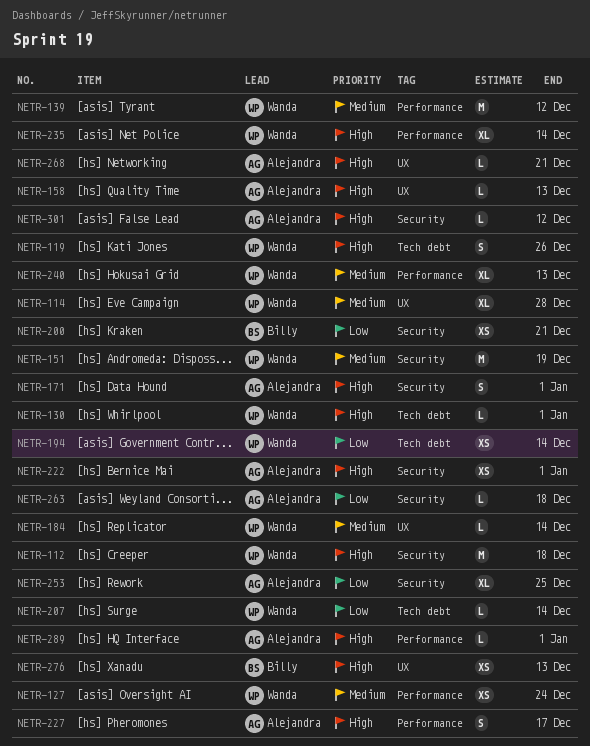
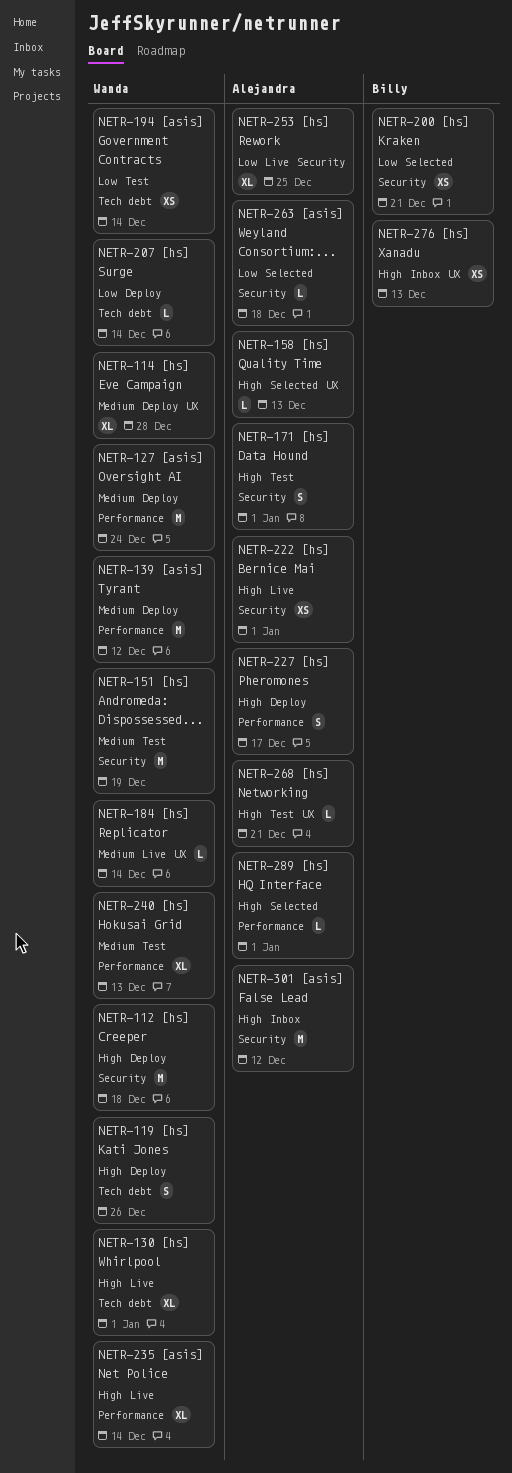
NETR-127, estimate: XS -> M
NETR-130, estimate: L -> XL
NETR-301, estimate: L -> M

